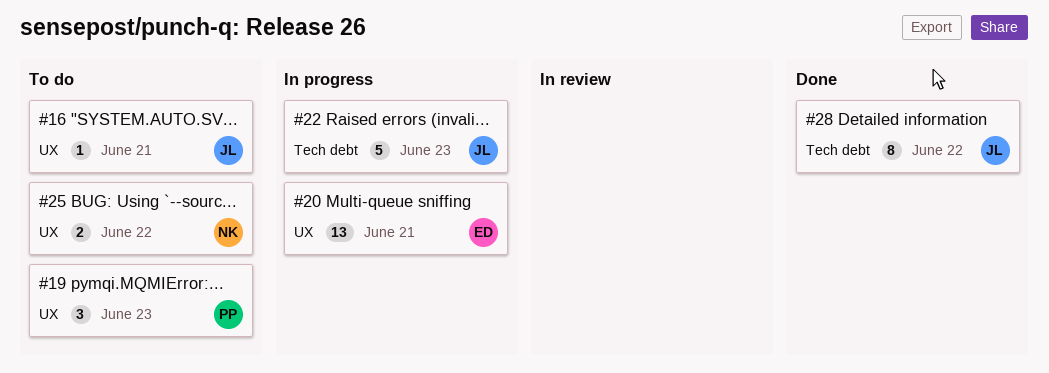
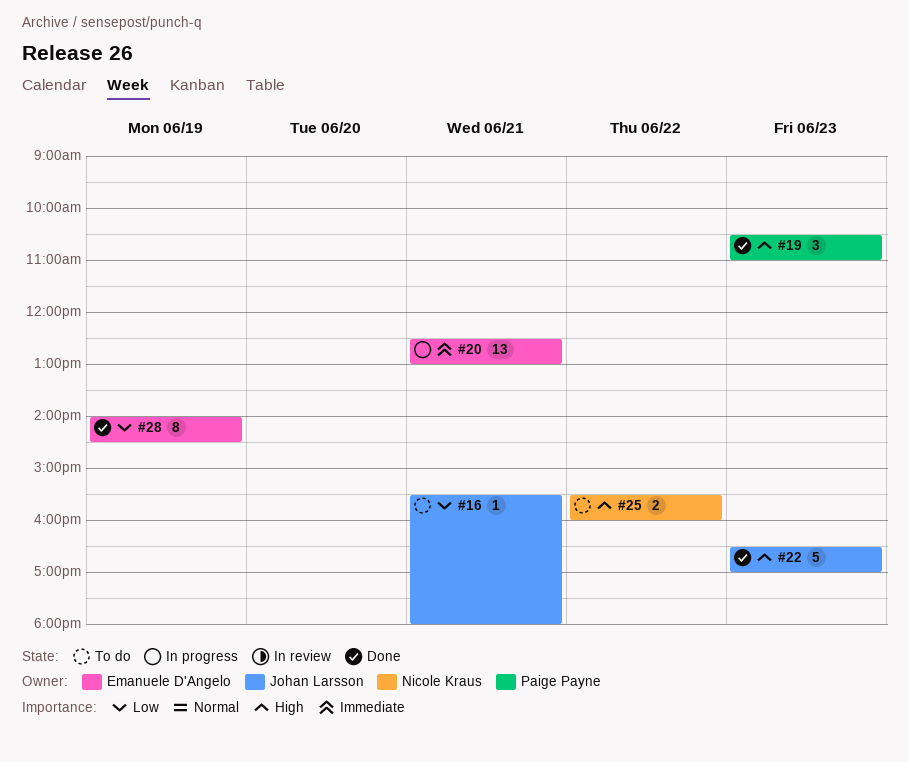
#19, status: To do -> Done
#22, status: In progress -> Done
#28, owner: Johan Larsson -> Emanuele D'Angelo
#28, day: Jun 22 -> Jun 19

